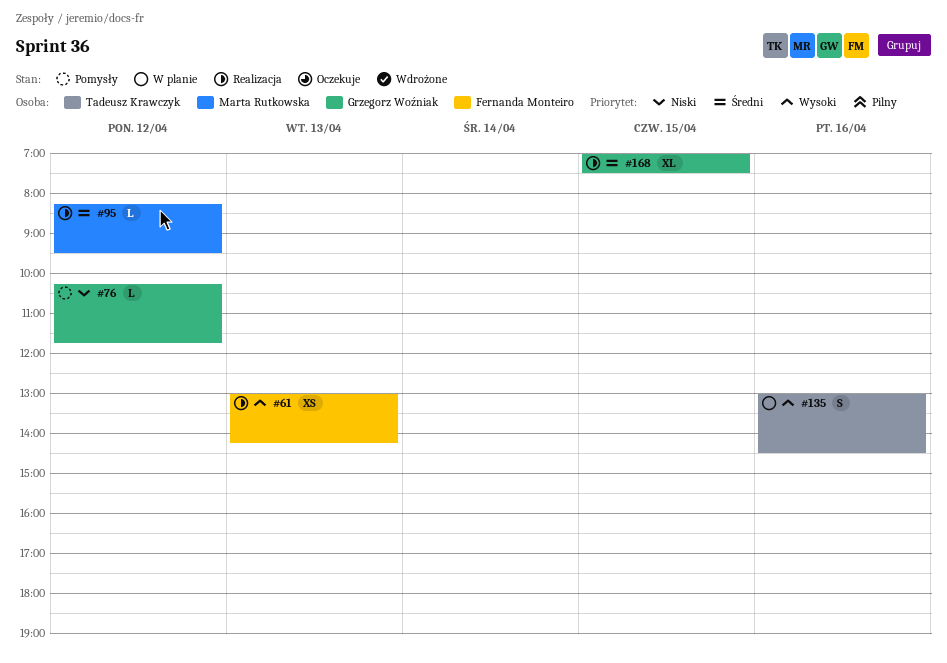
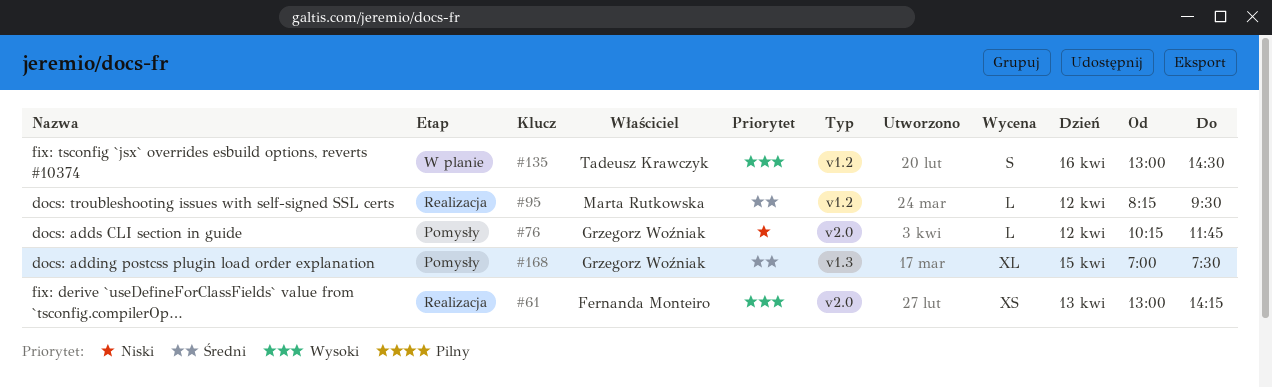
#168, status: Realizacja -> Pomysły

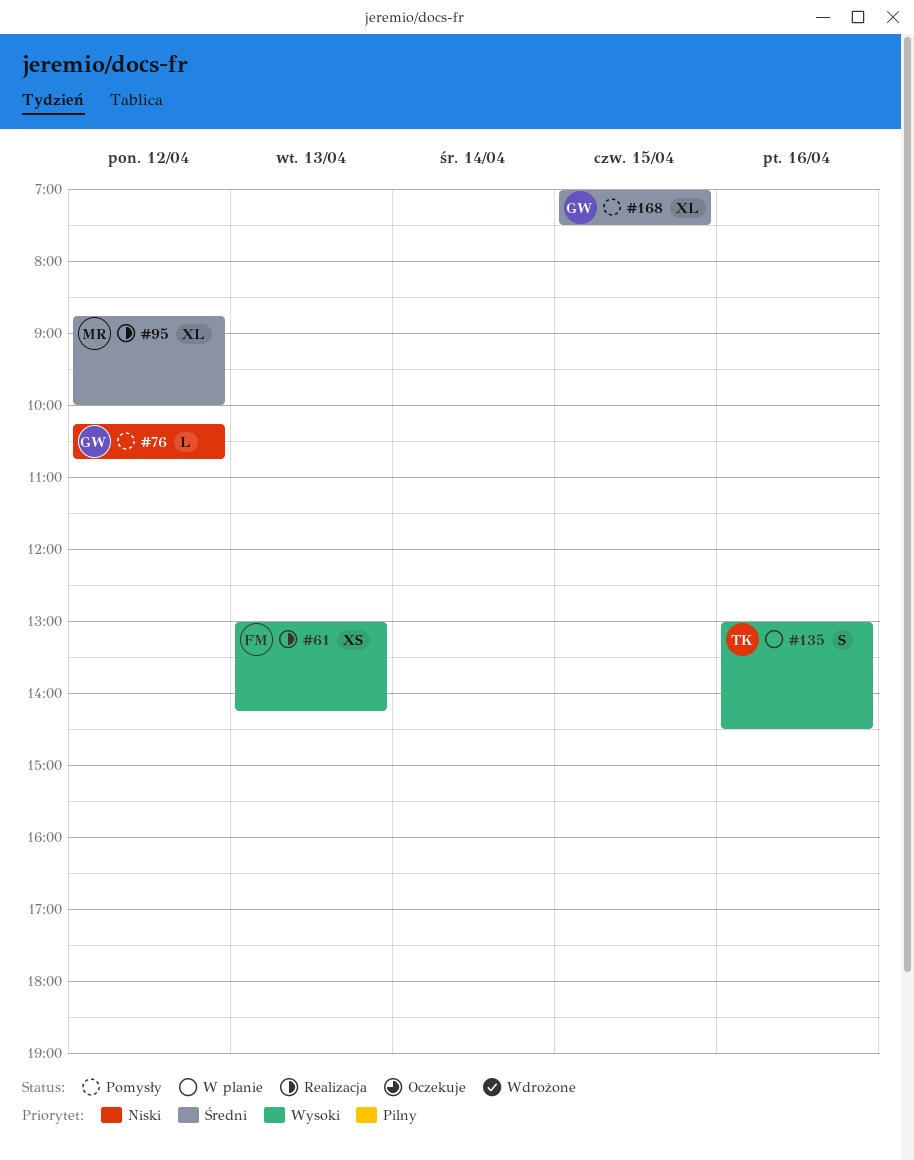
#76, ends: 11:45 -> 10:45
#95, estimate: L -> XL
#95, begins: 08:15 -> 08:45
#95, ends: 09:30 -> 10:00

